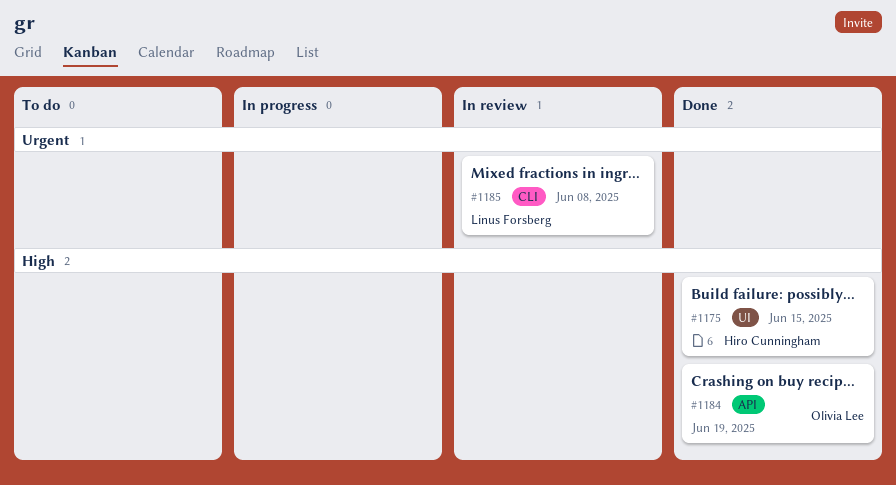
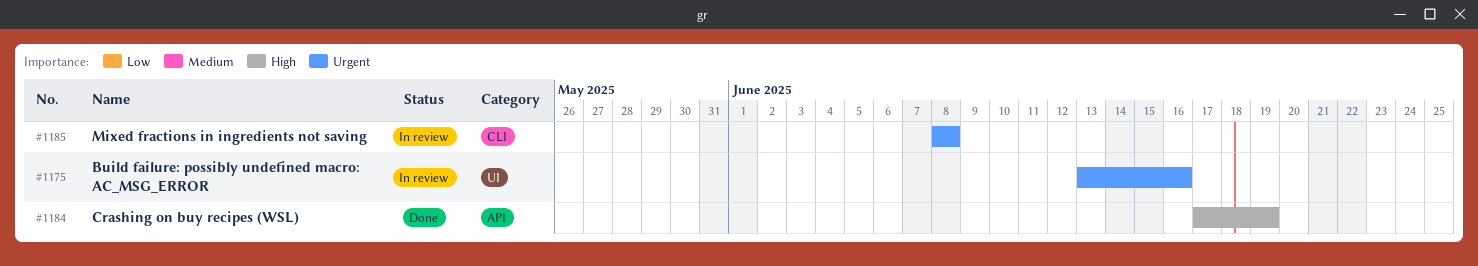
#1175, status: Done -> In review
#1175, priority: High -> Urgent
#1175, due: Jun 15 -> Jun 16

